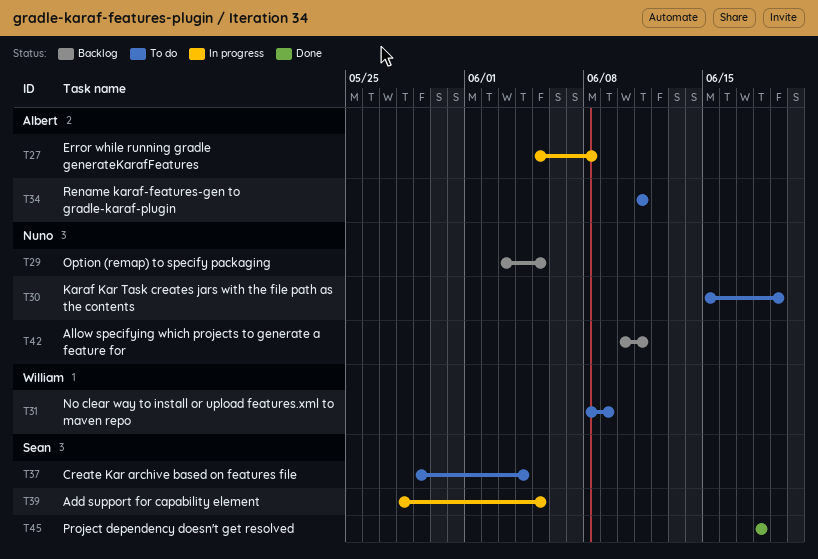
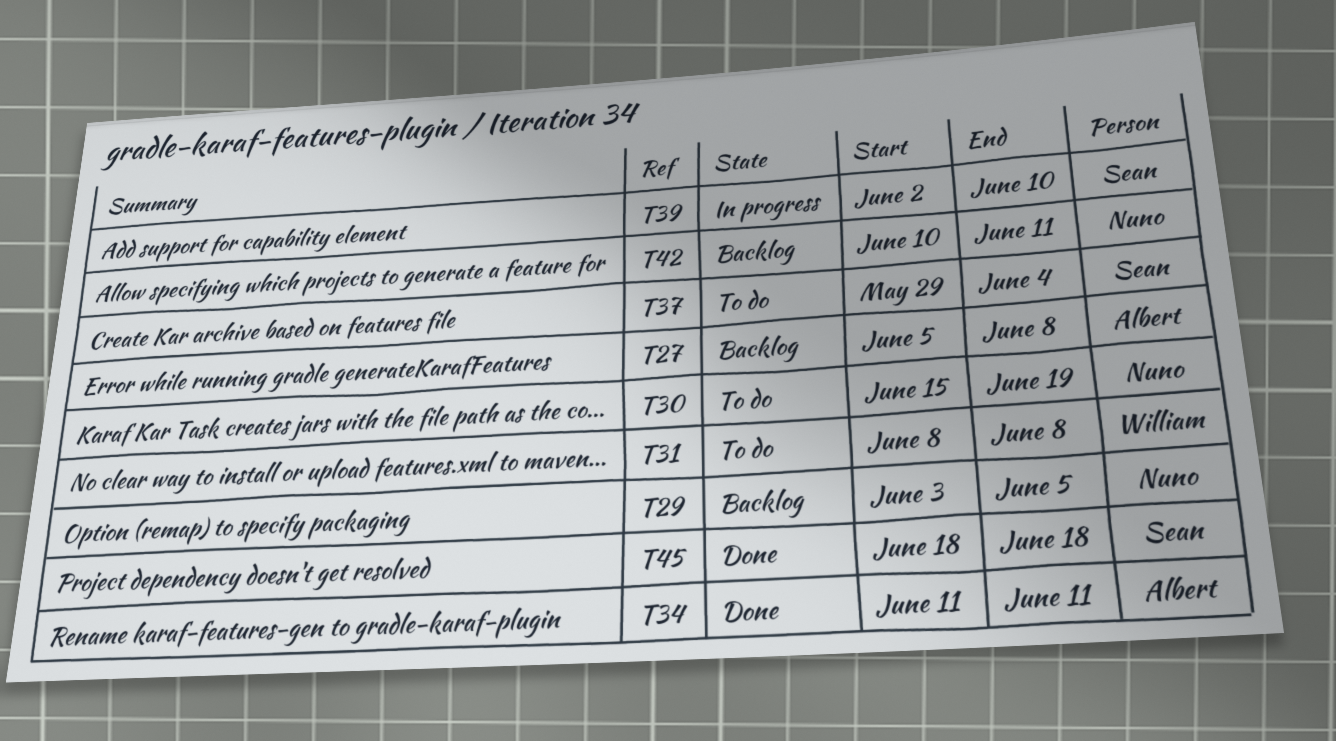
T27, status: In progress -> Backlog
T31, due: Jun 9 -> Jun 8
T34, status: To do -> Done
T39, start: May 28 -> Jun 2
T39, due: Jun 5 -> Jun 10

